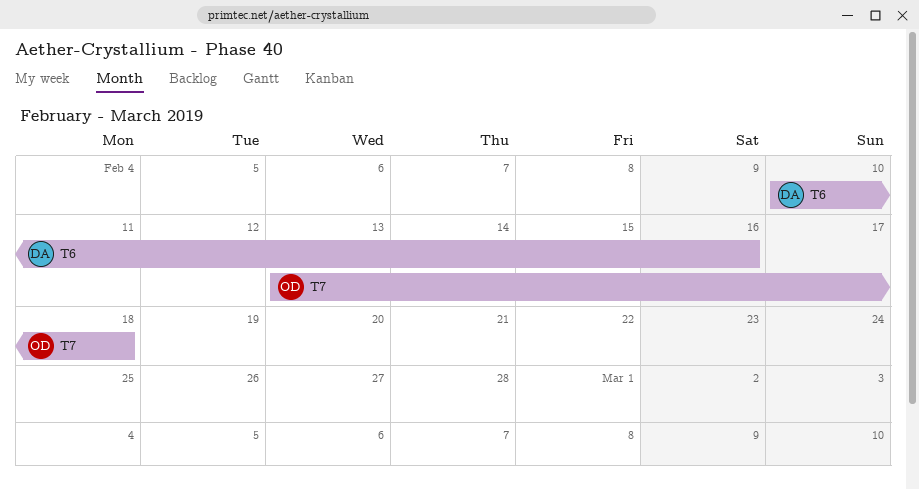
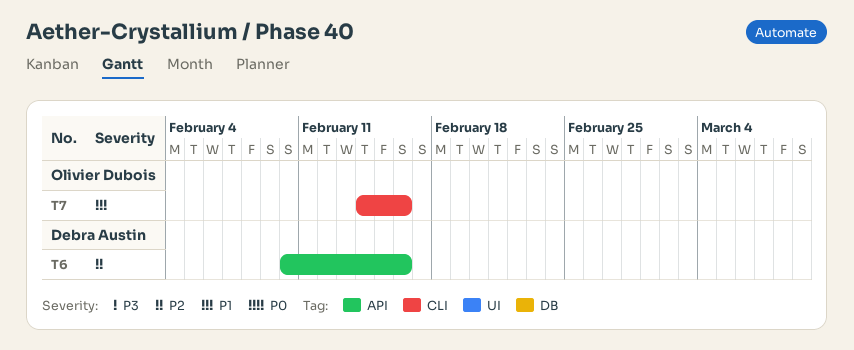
T7, start: Feb 13 -> Feb 14
T7, due: Feb 18 -> Feb 16

